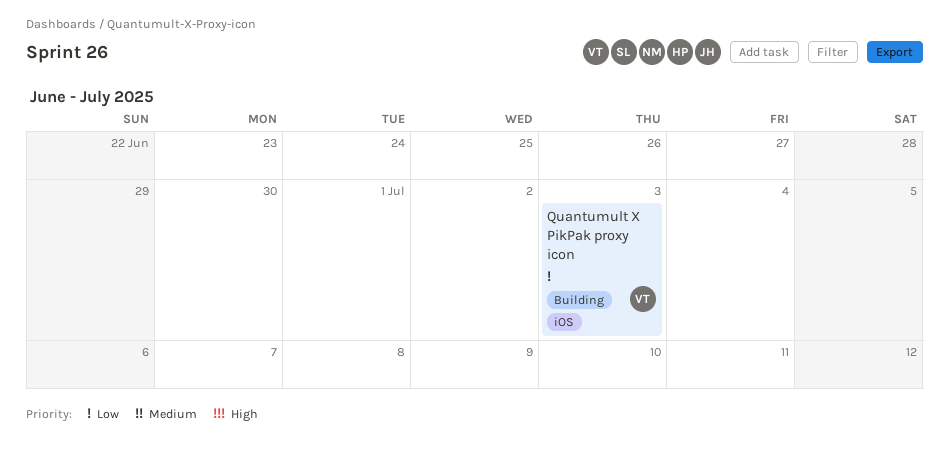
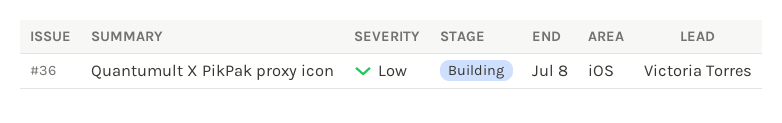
Quantumult X PikPak proxy icon, due: Jul 3 -> Jul 8

